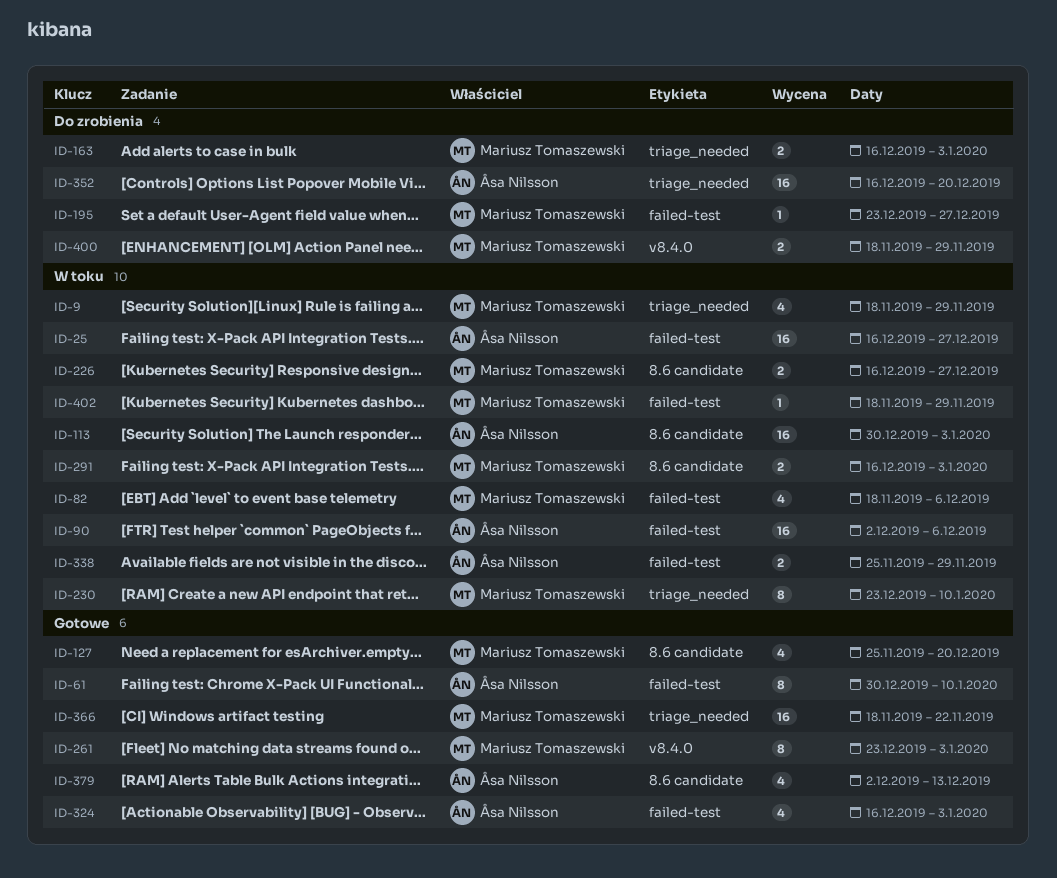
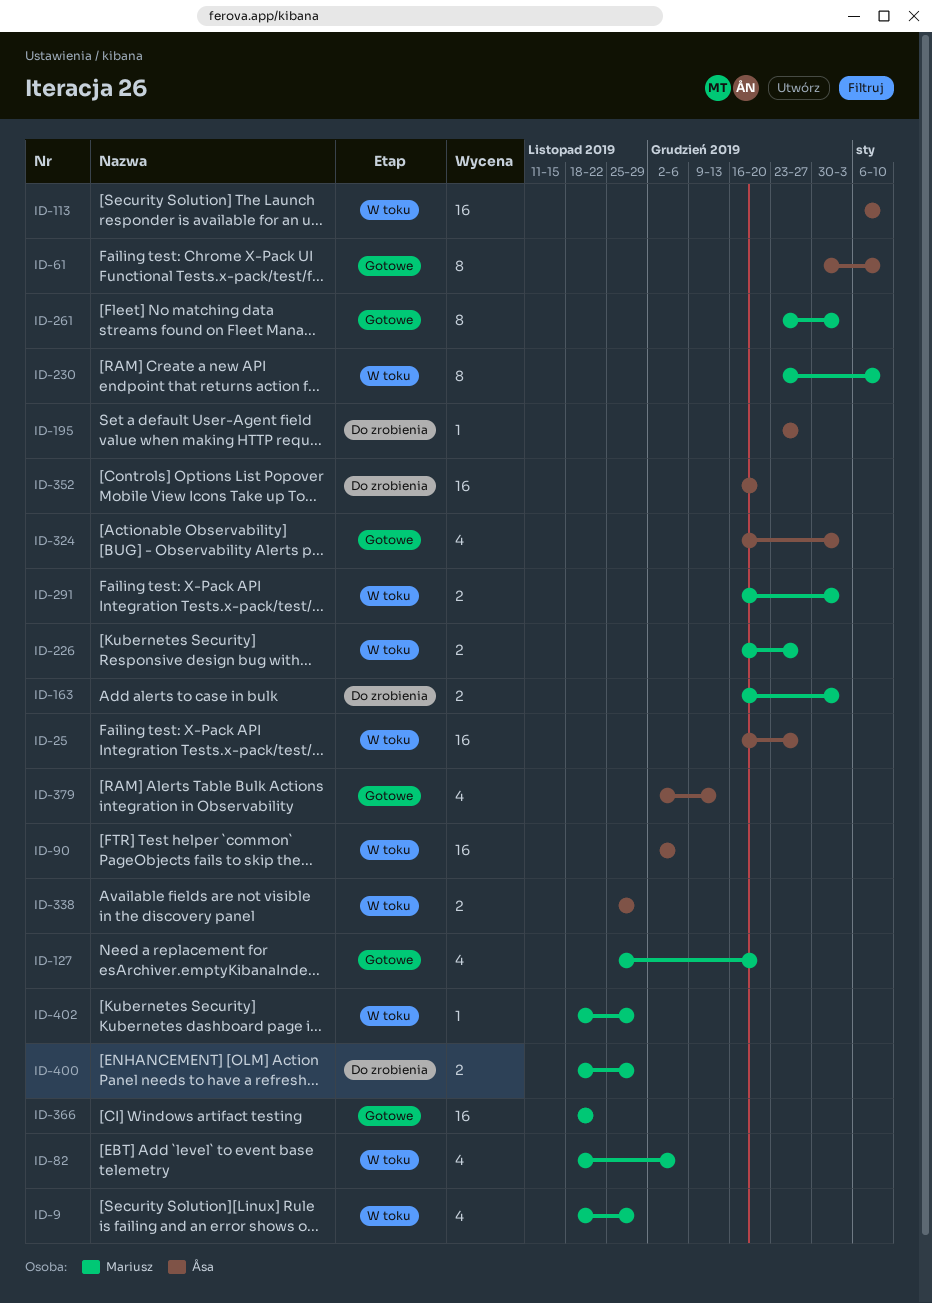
ID-113, start: Dec 30 -> Jan 6
ID-113, due: Jan 3 -> Jan 10
ID-195, owner: Mariusz Tomaszewski -> Åsa Nilsson

